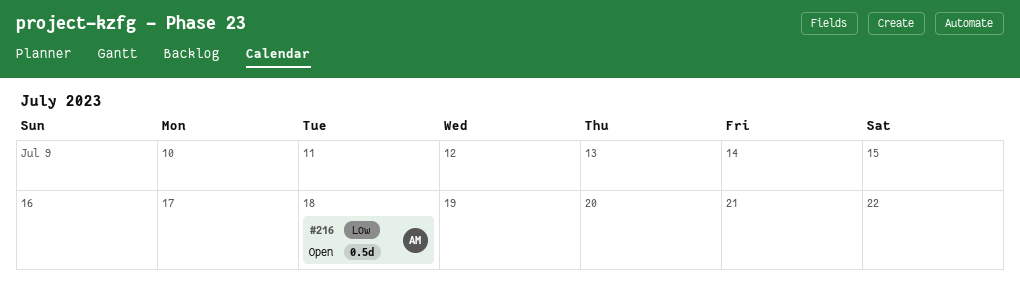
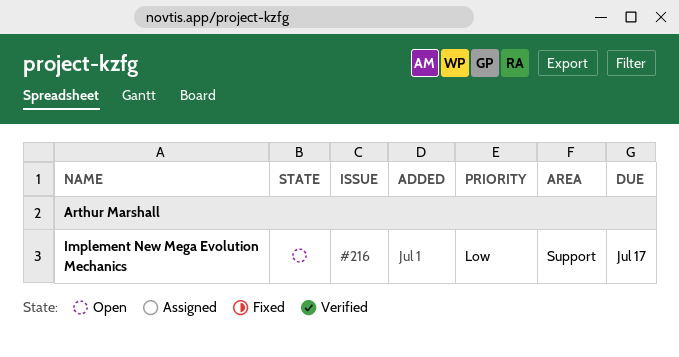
#216, due: Jul 18 -> Jul 17

